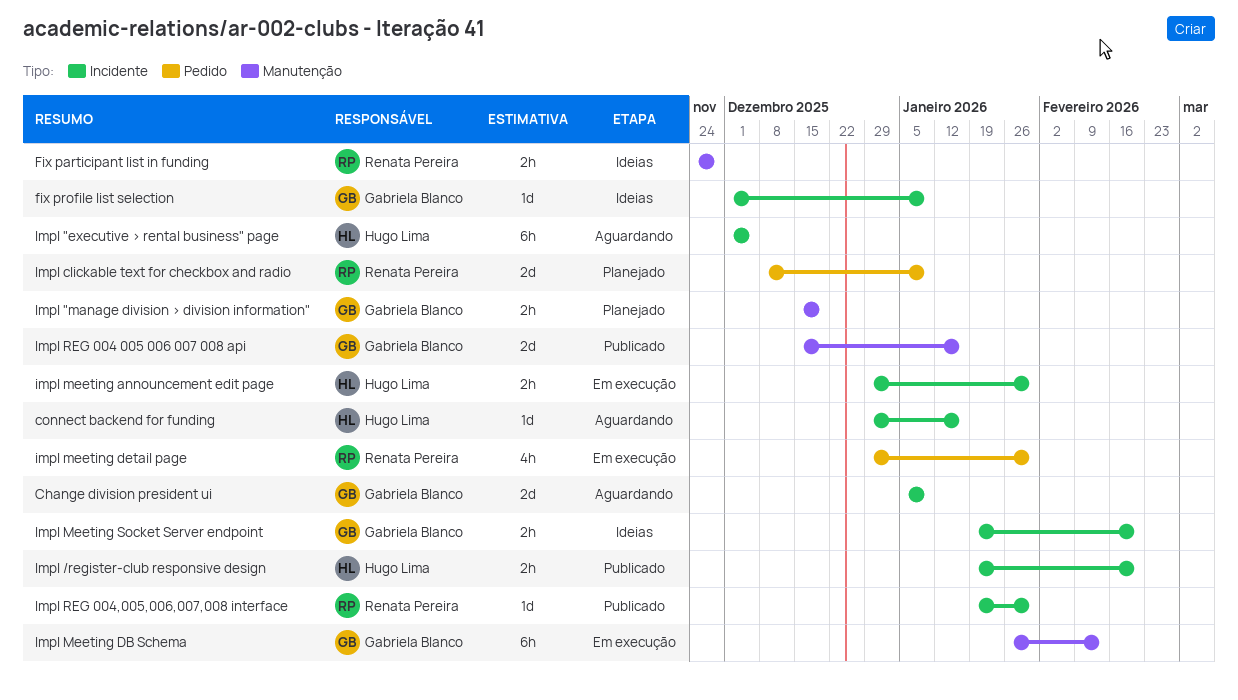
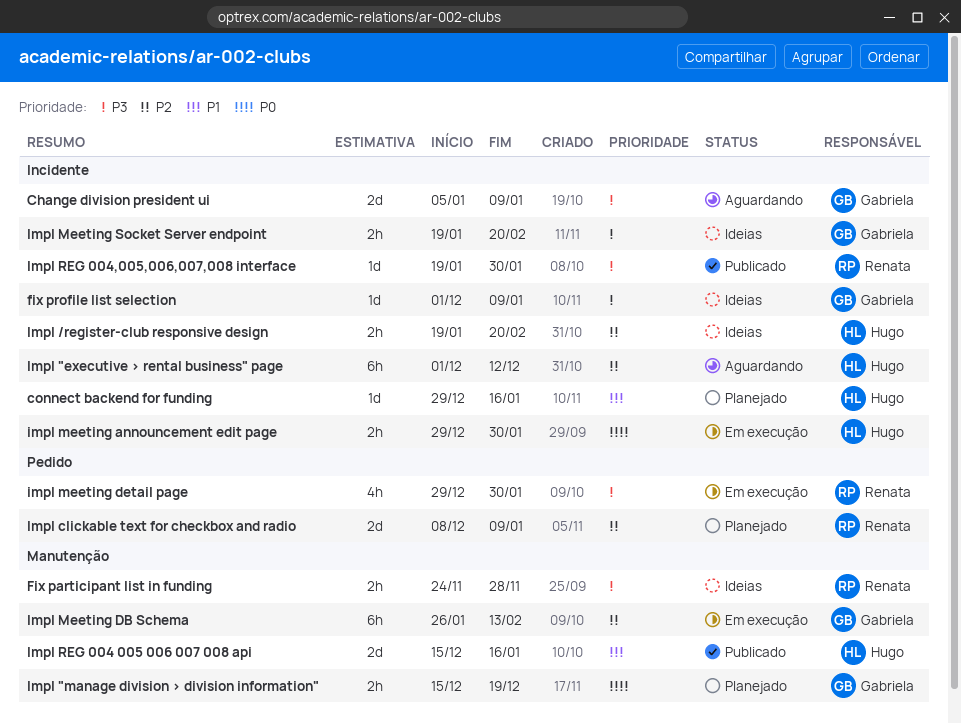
connect backend for funding, status: Aguardando -> Planejado
Impl "executive > rental business" page, due: Dec 5 -> Dec 12
Impl /register-club responsive design, status: Publicado -> Ideias
Impl REG 004 005 006 007 008 api, owner: Gabriela Blanco -> Hugo Lima

